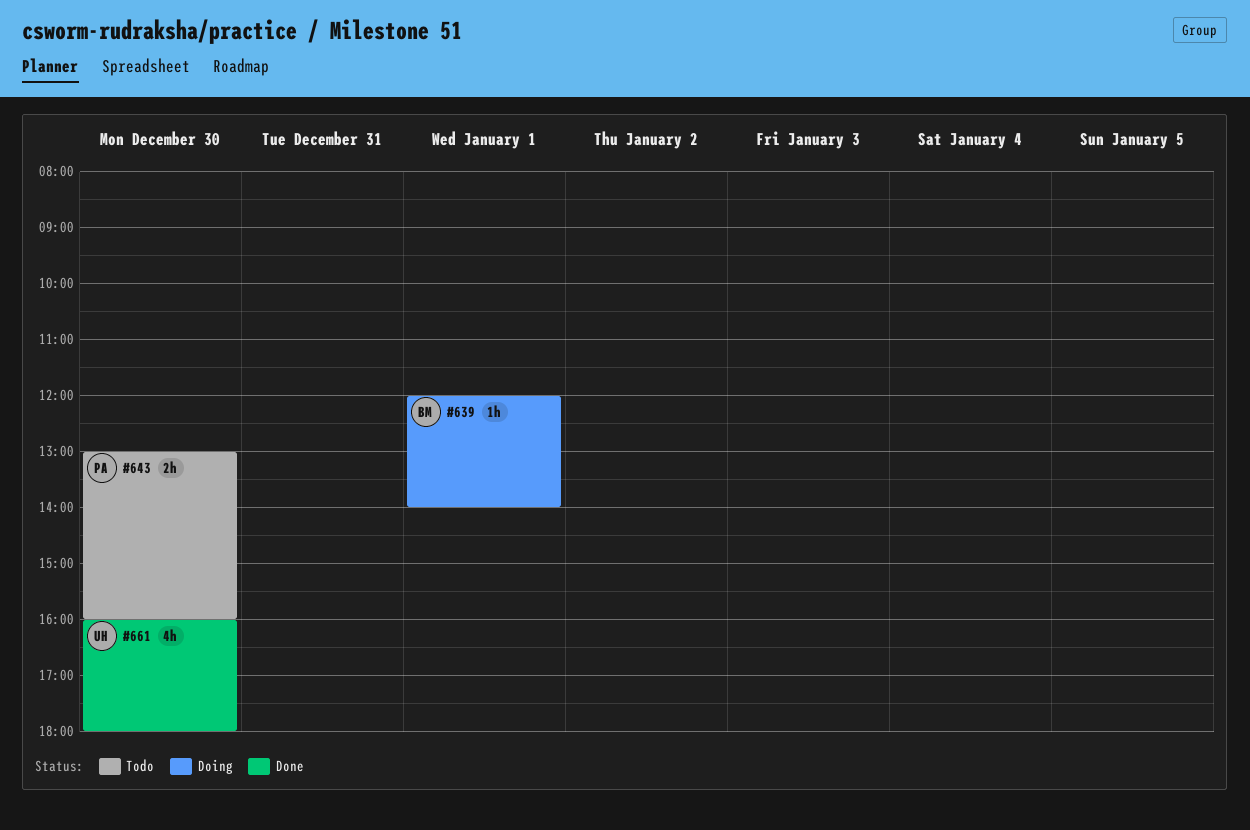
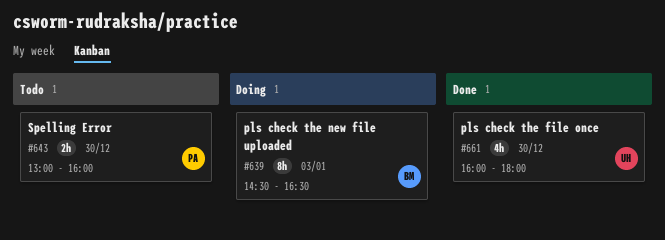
#639, estimate: 1h -> 8h
#639, day: Jan 1 -> Jan 3
#639, begins: 12:00 -> 14:30
#639, ends: 14:00 -> 16:30

